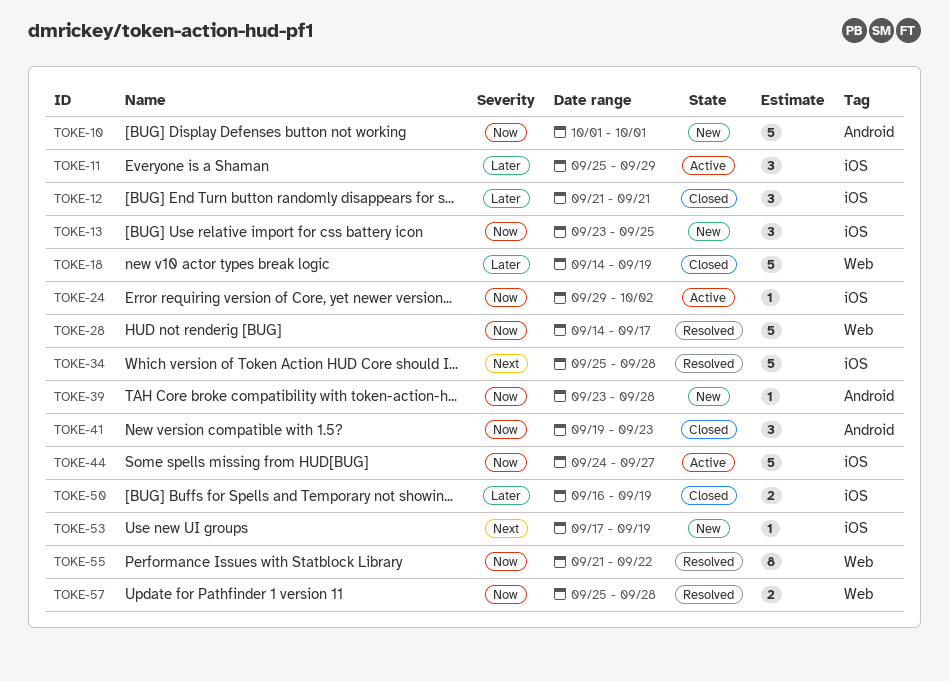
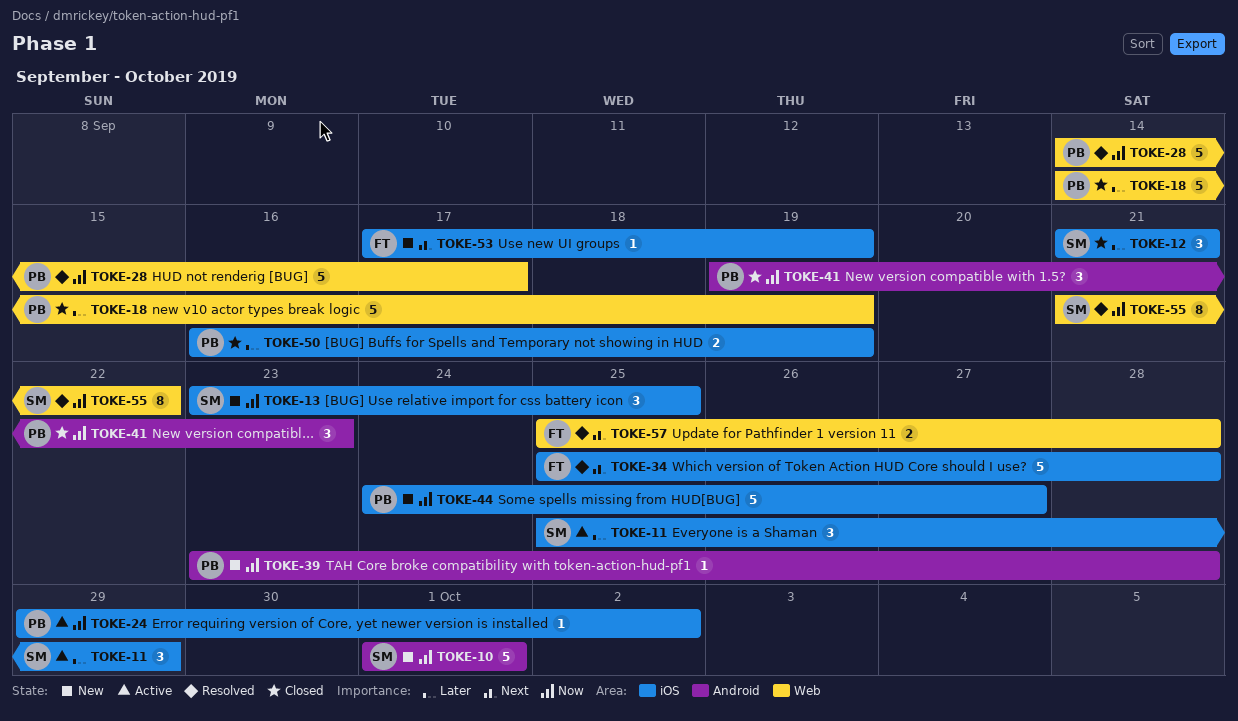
TOKE-44, status: Active -> New
TOKE-57, priority: Now -> Next

